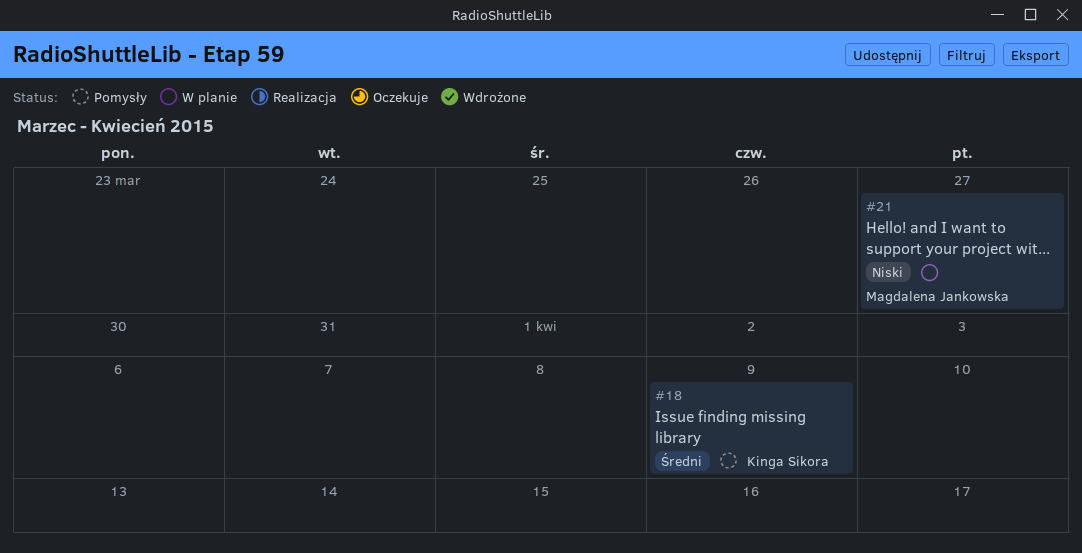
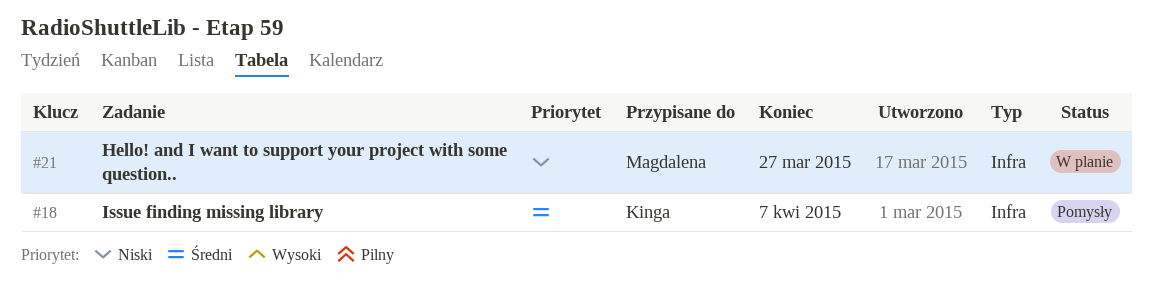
#18, due: Apr 9 -> Apr 7

